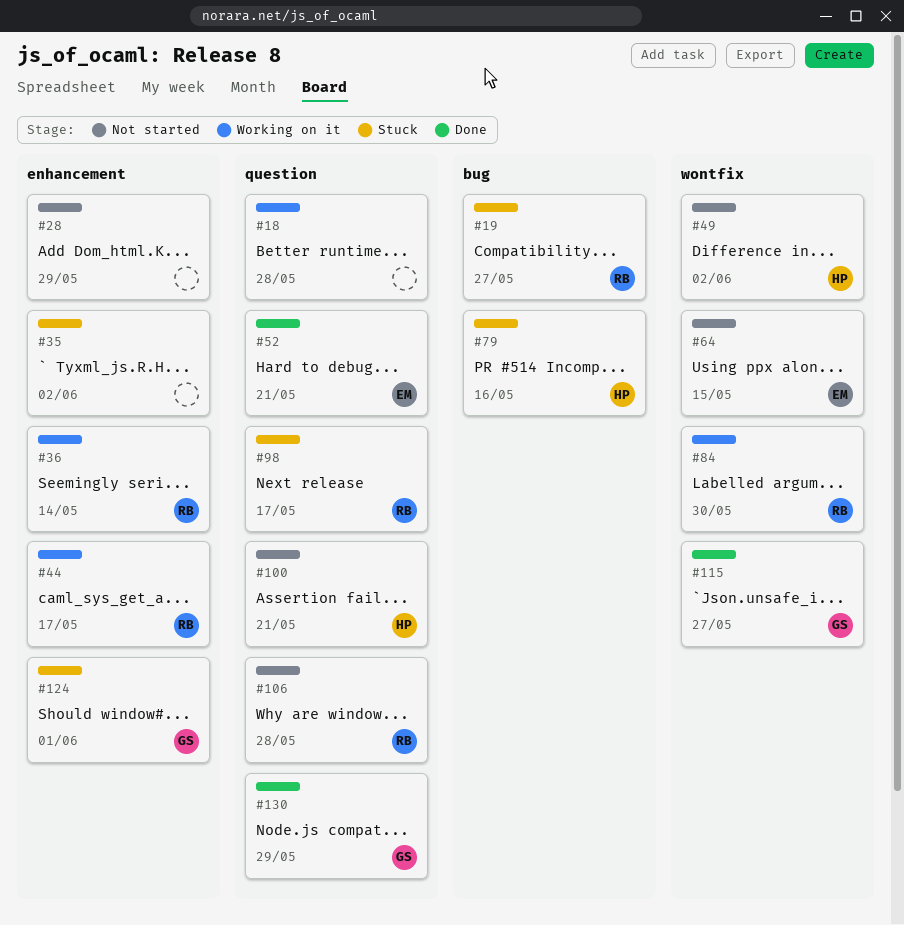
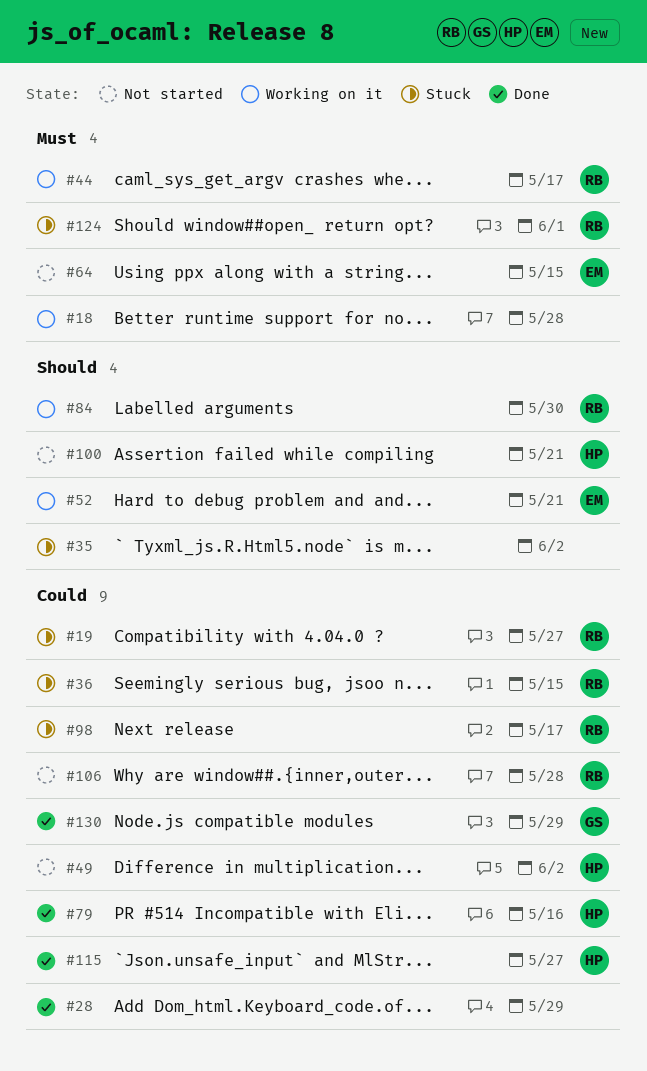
#28, status: Not started -> Done
#36, status: Working on it -> Stuck
#36, due: May 14 -> May 15
#52, status: Done -> Working on it
#79, status: Stuck -> Done
#115, owner: GS -> HP
#124, owner: GS -> RB

